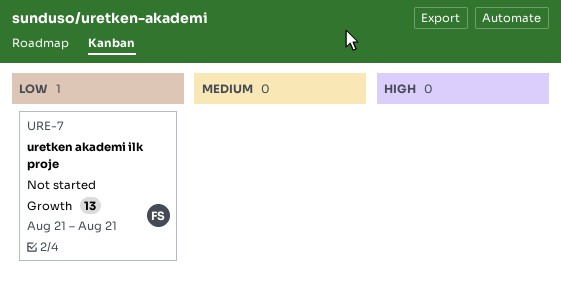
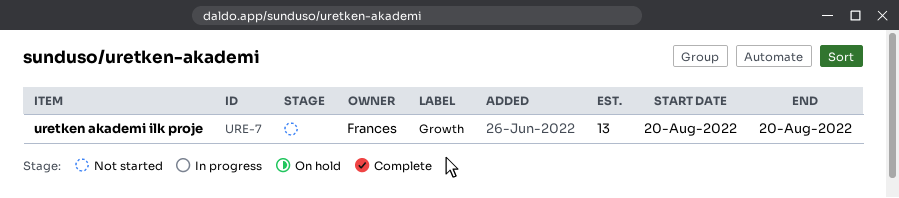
URE-7, start: Aug 21 -> Aug 20
URE-7, due: Aug 21 -> Aug 20

